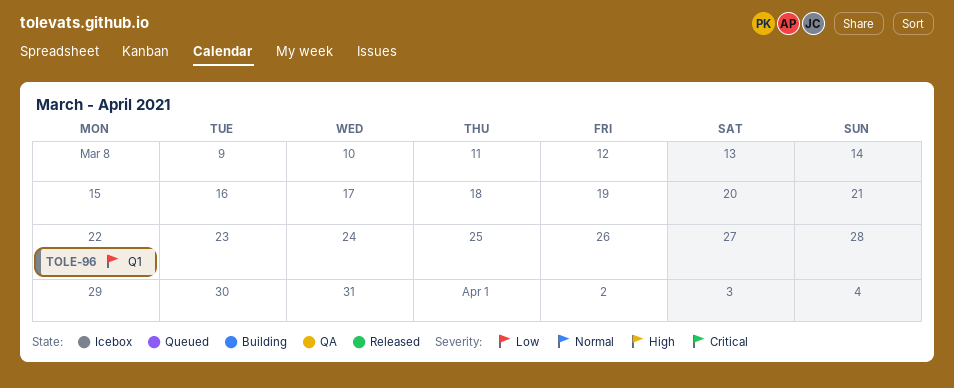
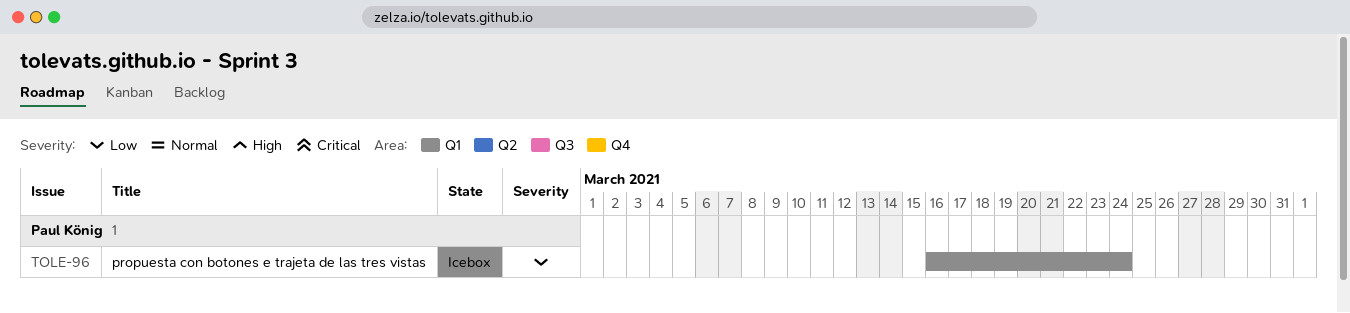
TOLE-96, due: Mar 22 -> Mar 24

